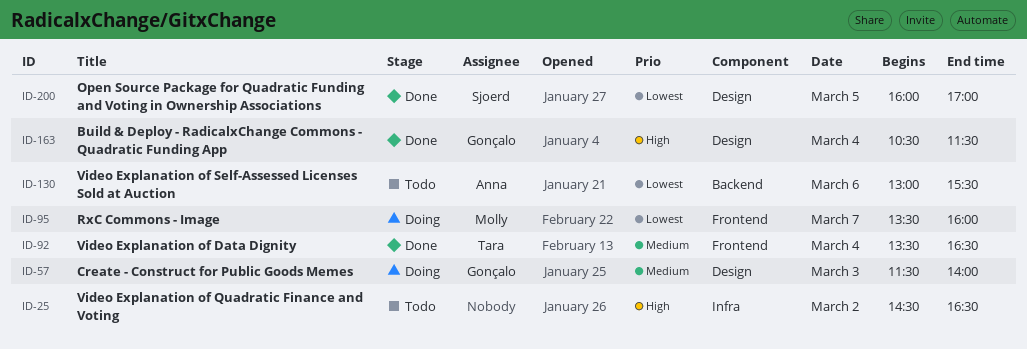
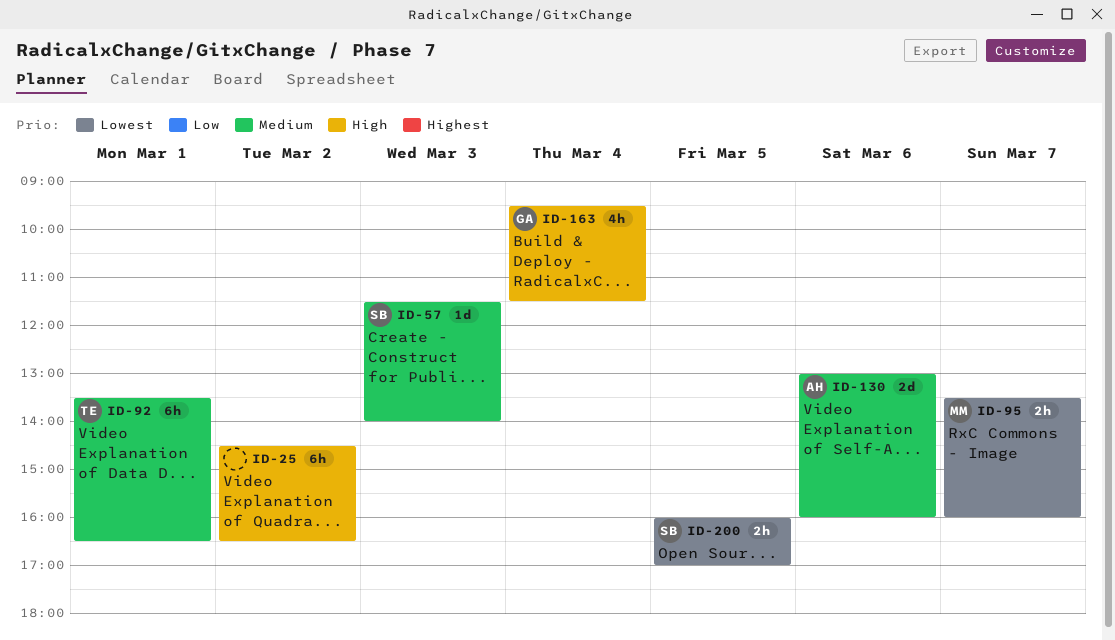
ID-57, owner: Gonçalo -> Sjoerd
ID-92, day: Mar 4 -> Mar 1
ID-130, priority: Lowest -> Medium
ID-130, ends: 15:30 -> 16:00
ID-163, begins: 10:30 -> 09:30

